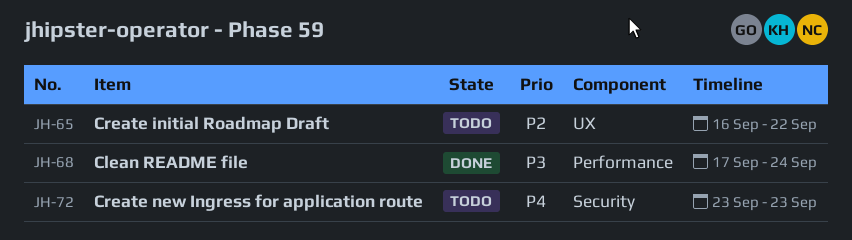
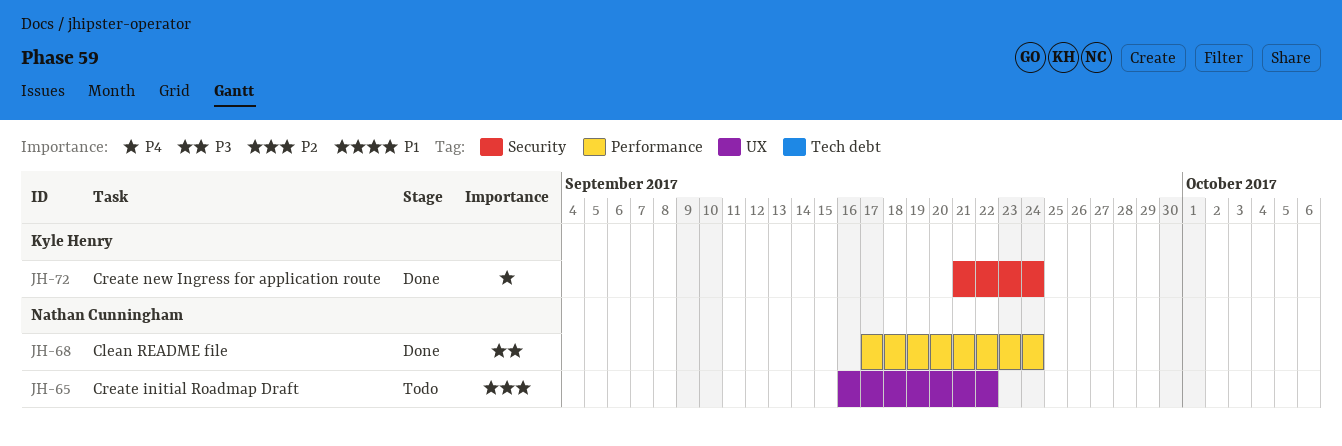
JH-72, status: Todo -> Done
JH-72, start: Sep 23 -> Sep 21
JH-72, due: Sep 23 -> Sep 24

